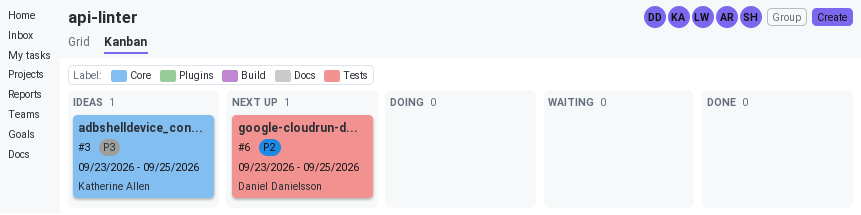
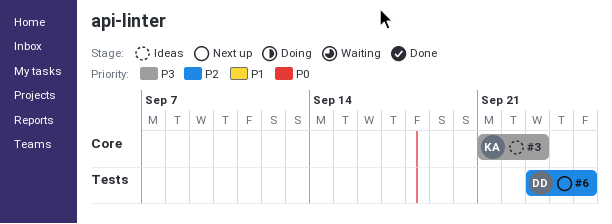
#3, start: Sep 23 -> Sep 21
#3, due: Sep 25 -> Sep 23

